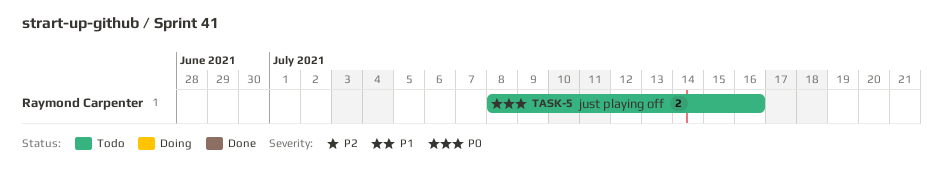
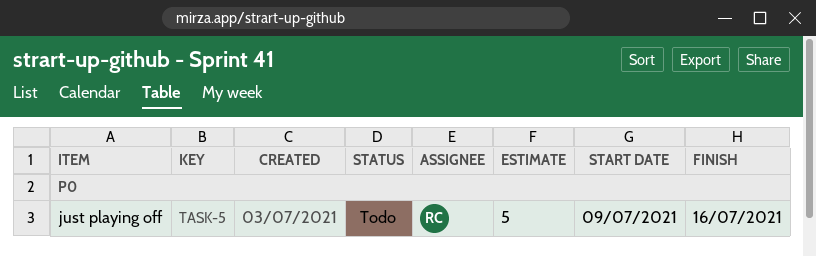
TASK-5, estimate: 2 -> 5
TASK-5, start: Jul 8 -> Jul 9

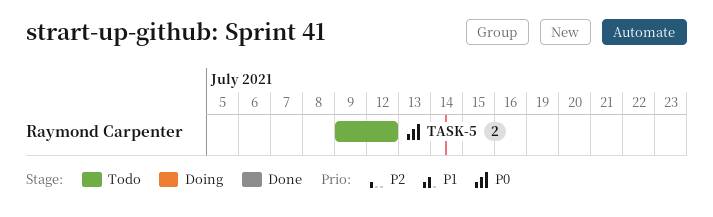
TASK-5, estimate: 5 -> 2
TASK-5, due: Jul 16 -> Jul 12

